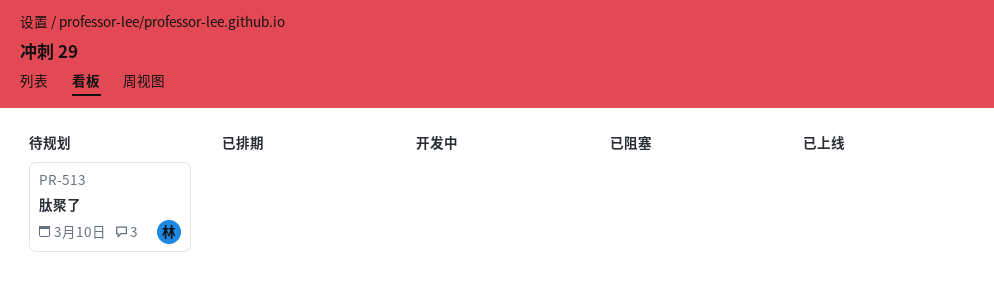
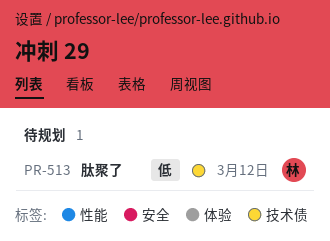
PR-513, due: Mar 10 -> Mar 12

